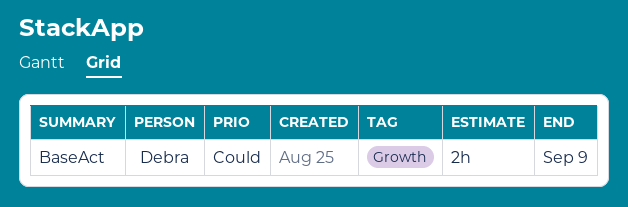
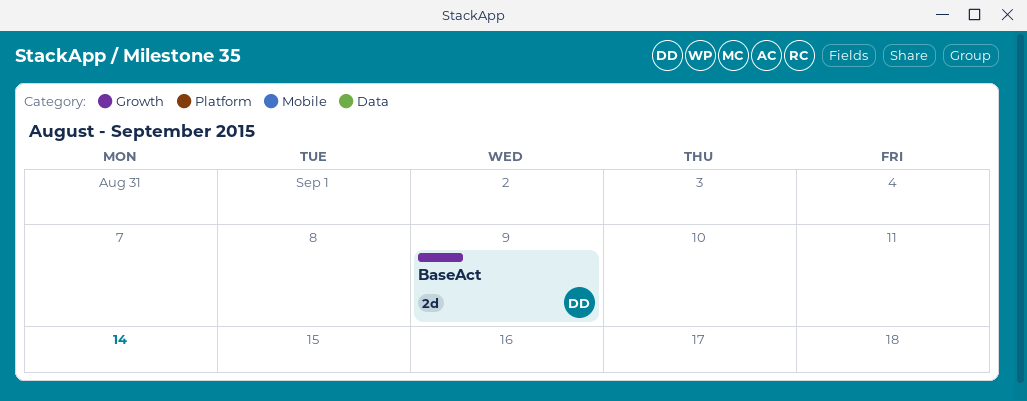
BaseAct, estimate: 2h -> 2d

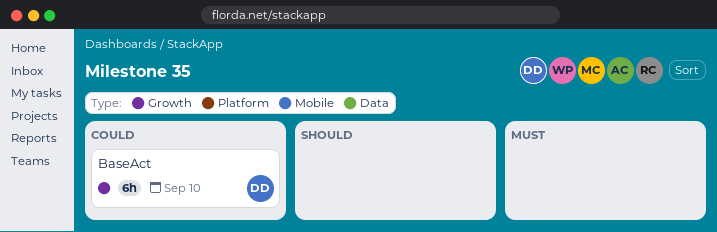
BaseAct, estimate: 2d -> 6h
BaseAct, due: Sep 9 -> Sep 10

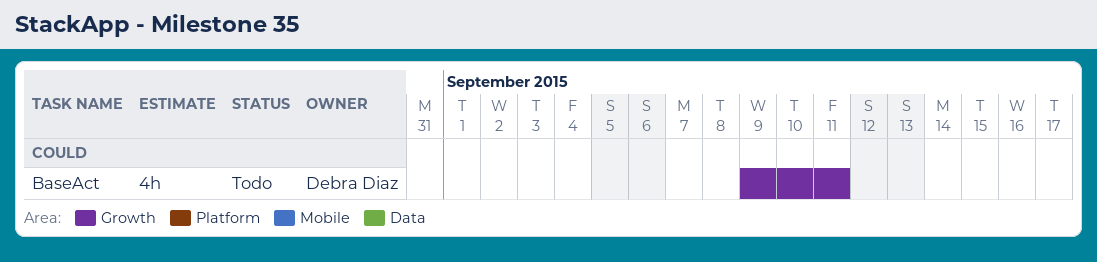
BaseAct, estimate: 6h -> 4h
BaseAct, due: Sep 10 -> Sep 11

